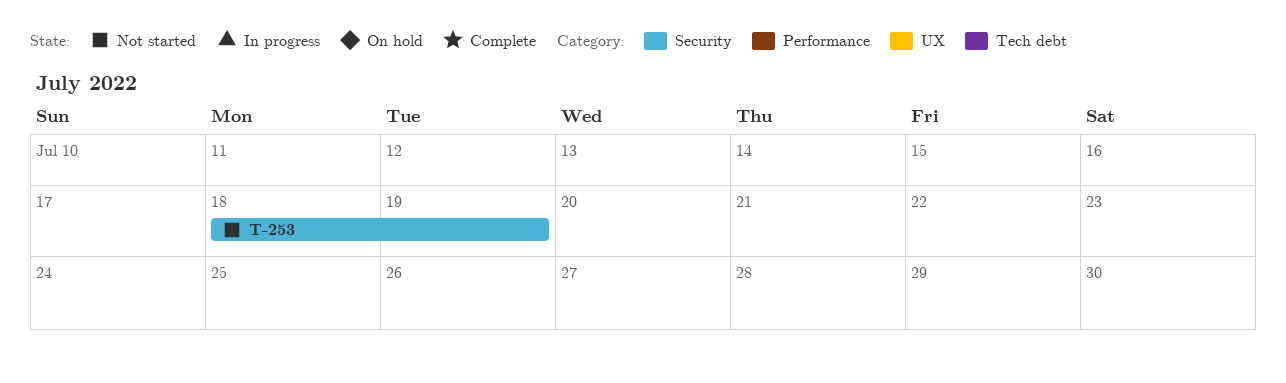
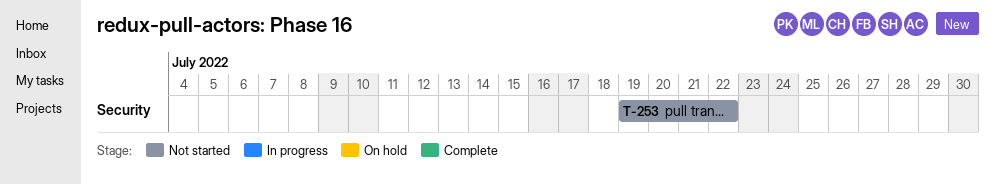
T-253, start: Jul 18 -> Jul 19
T-253, due: Jul 19 -> Jul 22

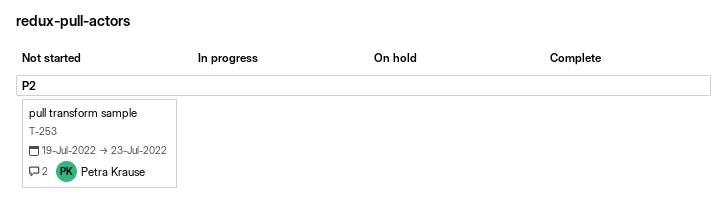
T-253, due: Jul 22 -> Jul 23

